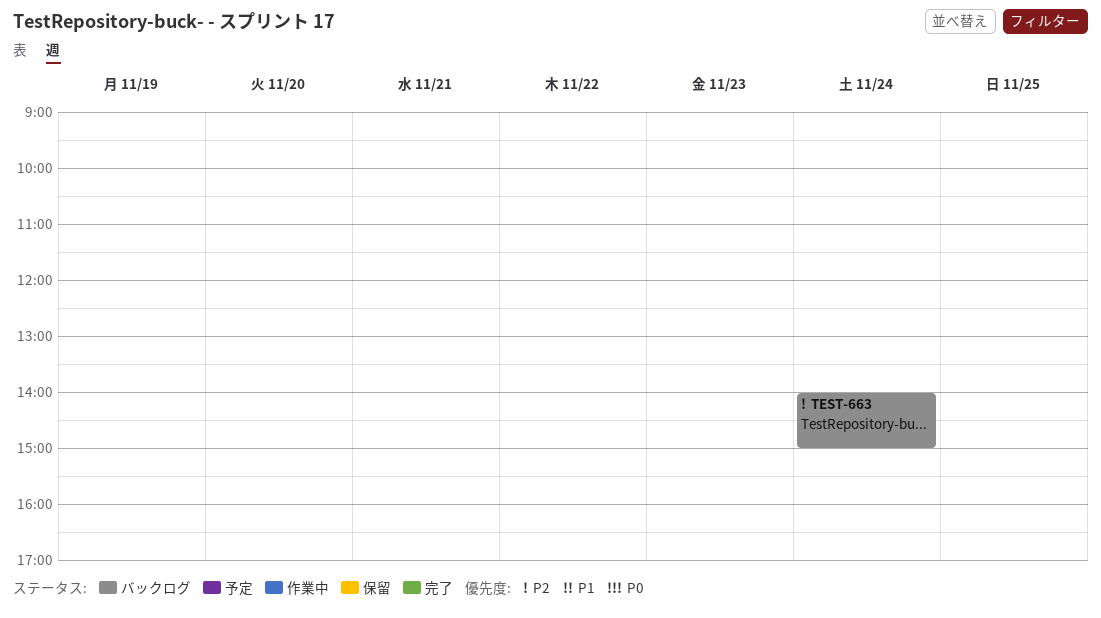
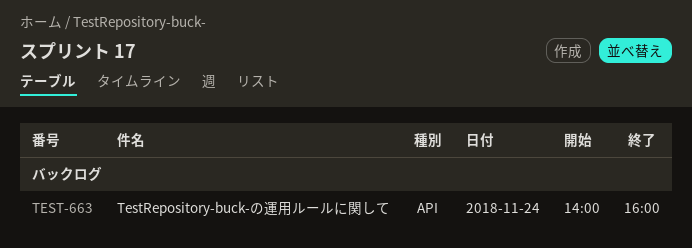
TEST-663, ends: 15:00 -> 16:00

